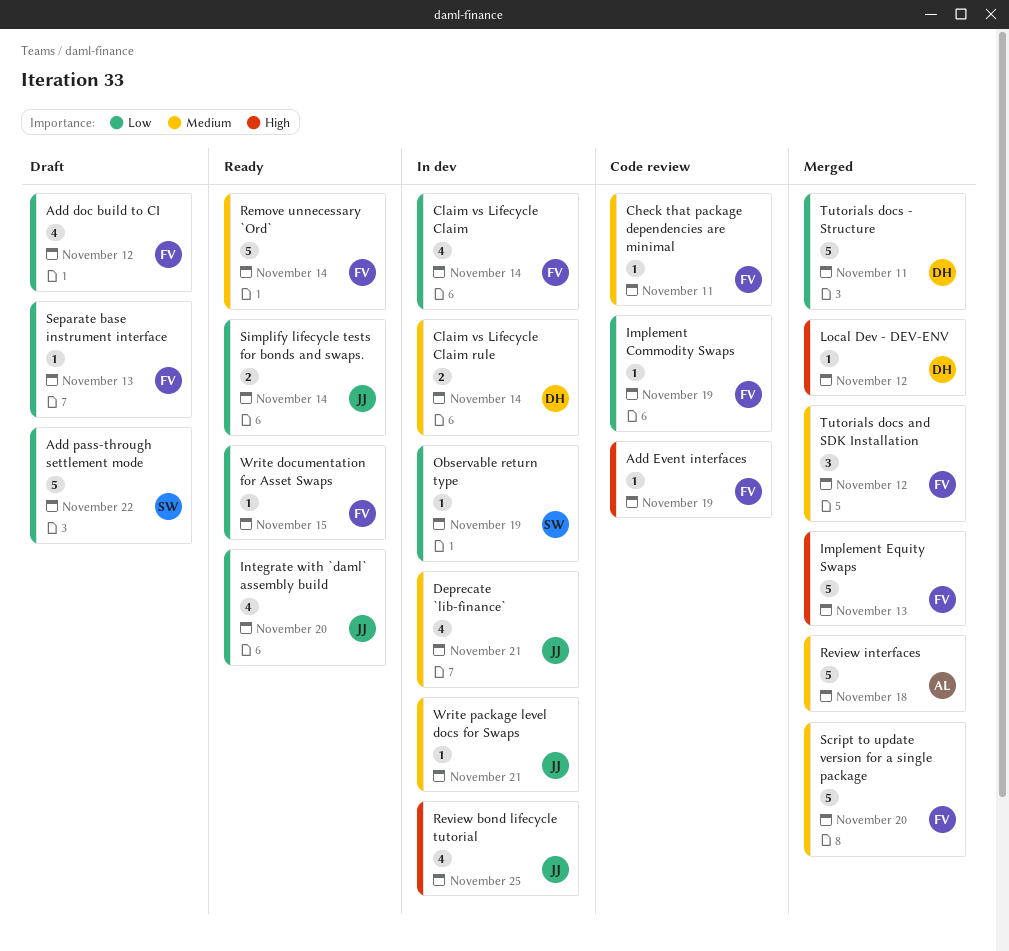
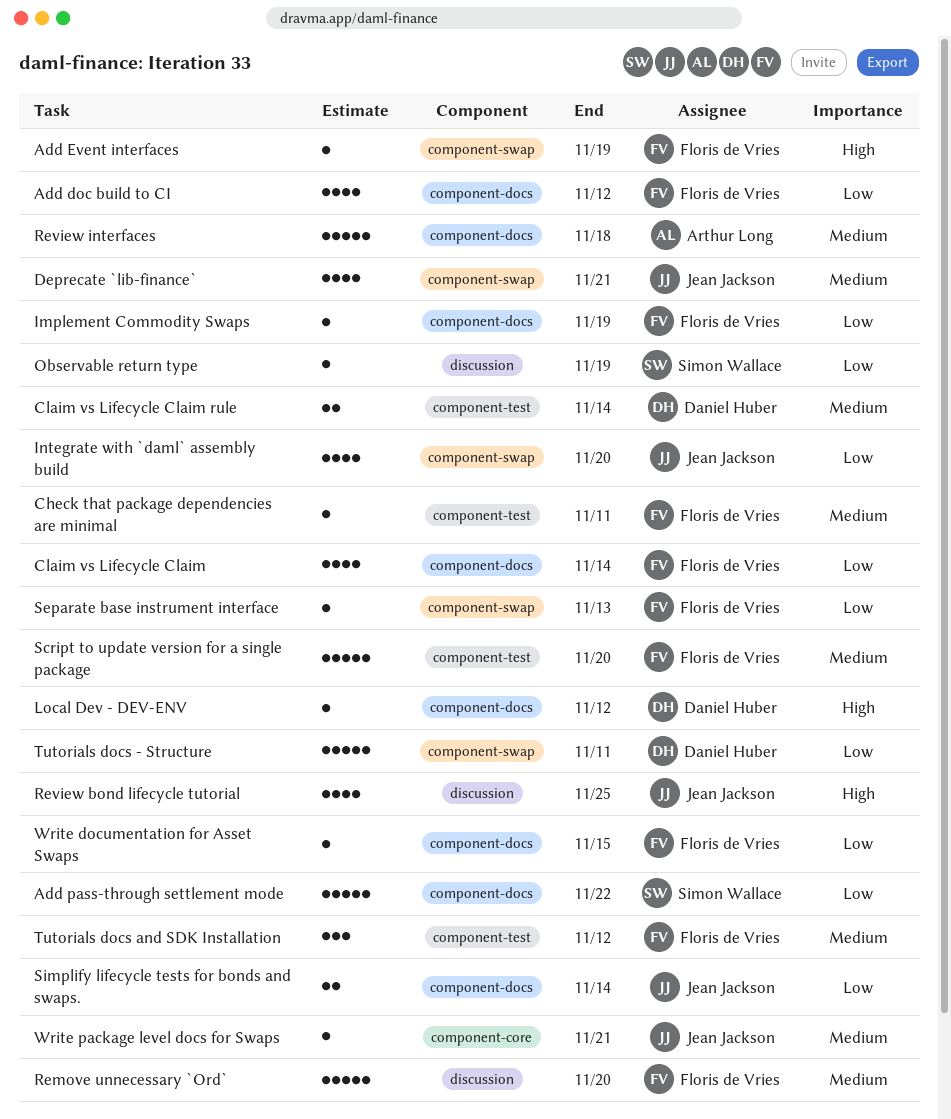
Implement Equity Swaps: present -> none
Remove unnecessary `Ord`, due: Nov 14 -> Nov 20

